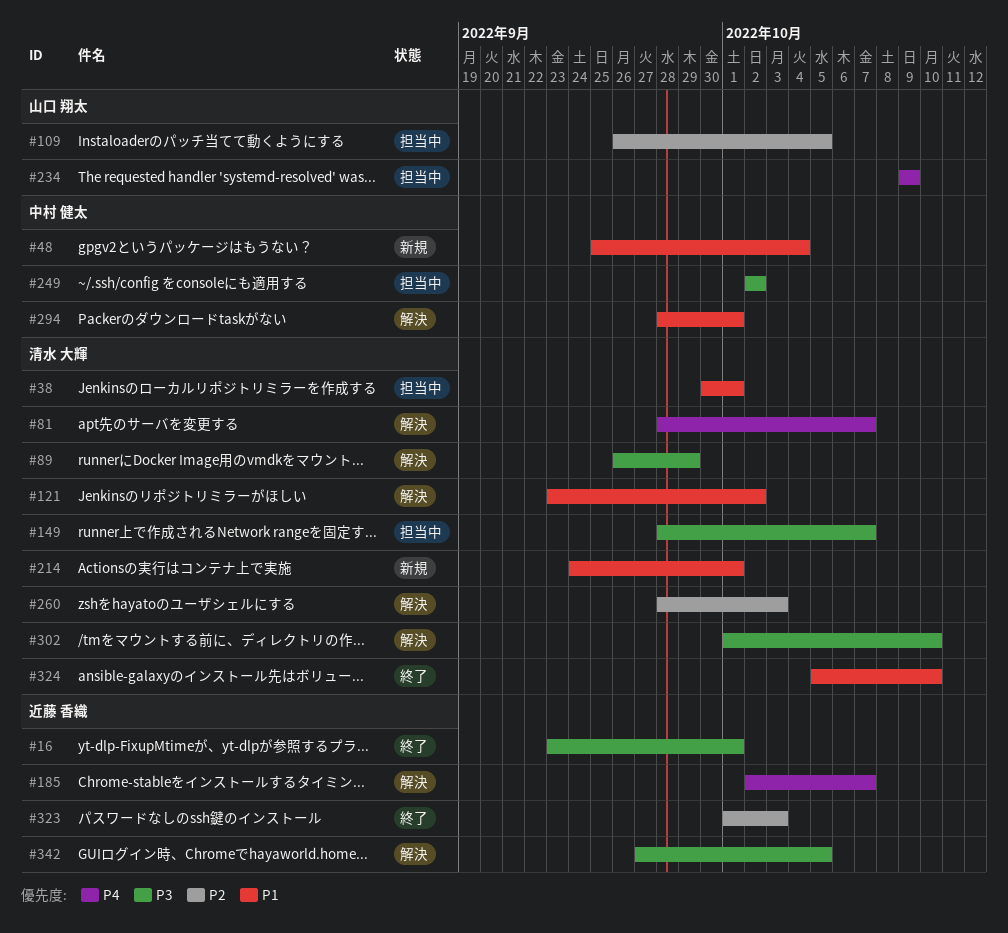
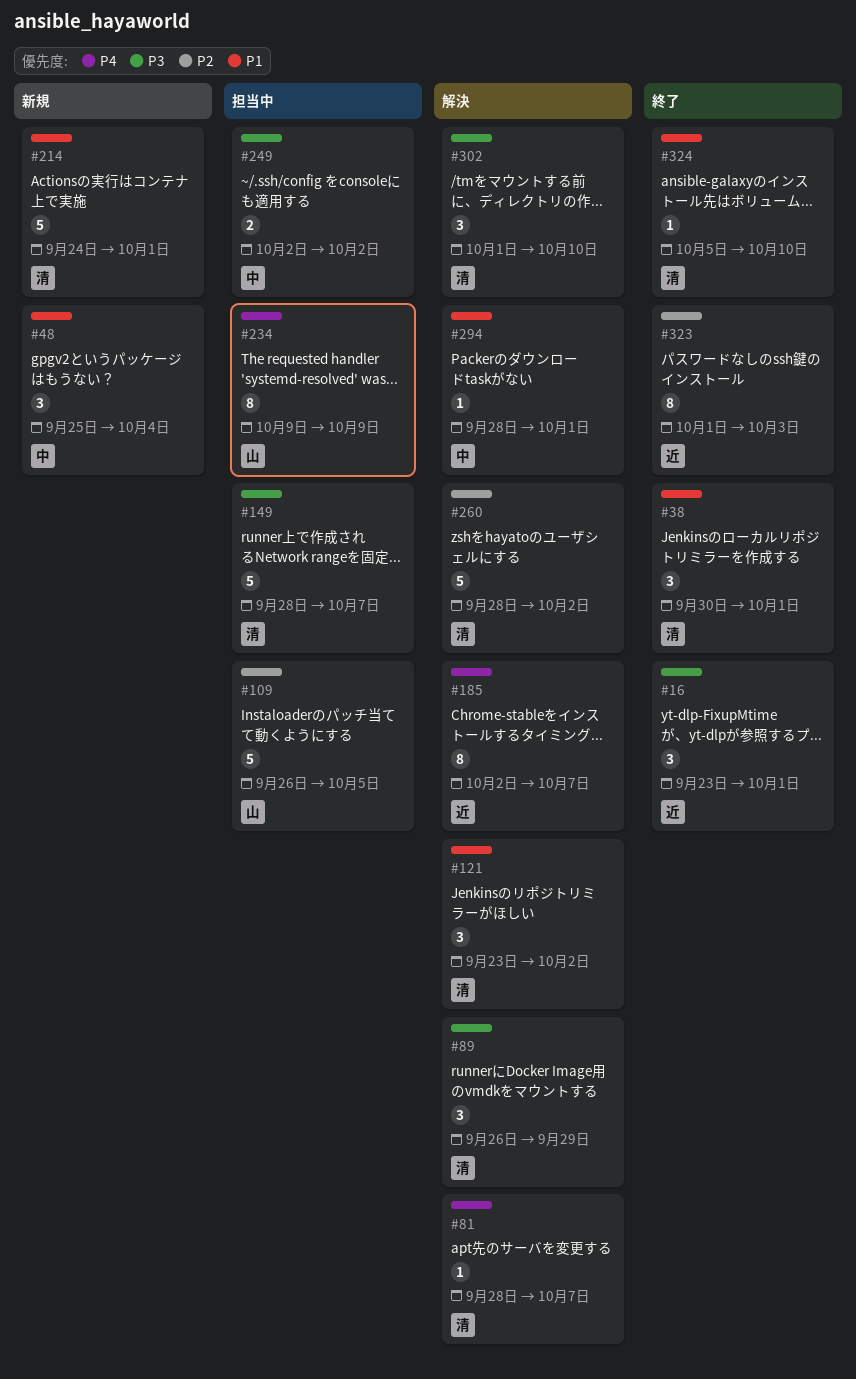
#38, status: 担当中 -> 終了
#260, due: Oct 3 -> Oct 2
#342: present -> none

